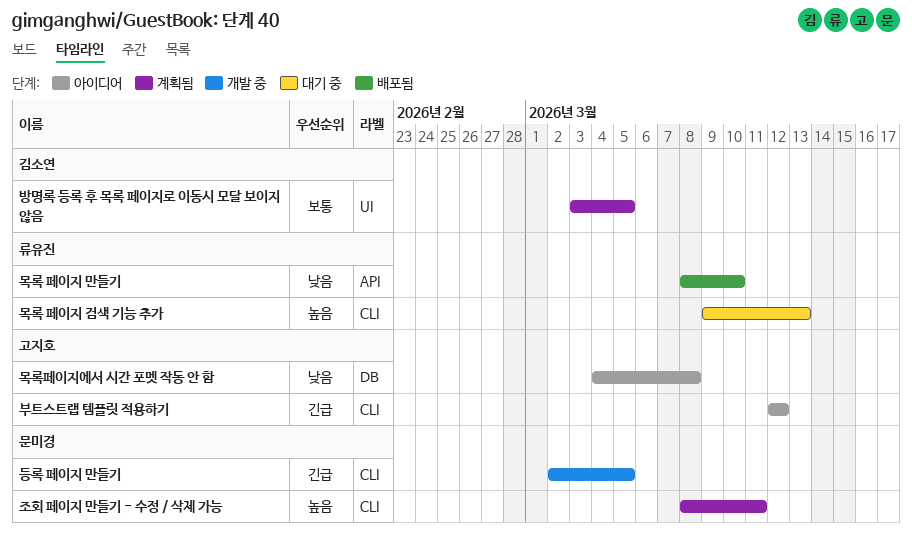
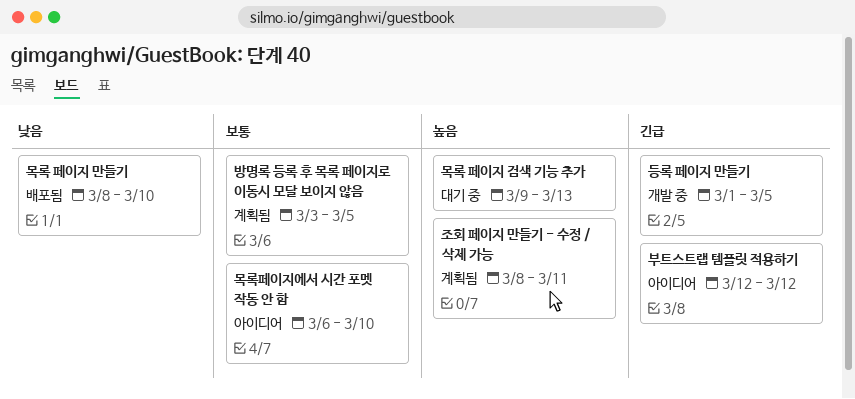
등록 페이지 만들기, start: Mar 2 -> Mar 1
목록페이지에서 시간 포멧 작동 안 함, priority: 낮음 -> 보통
목록페이지에서 시간 포멧 작동 안 함, start: Mar 4 -> Mar 6
목록페이지에서 시간 포멧 작동 안 함, due: Mar 8 -> Mar 10

